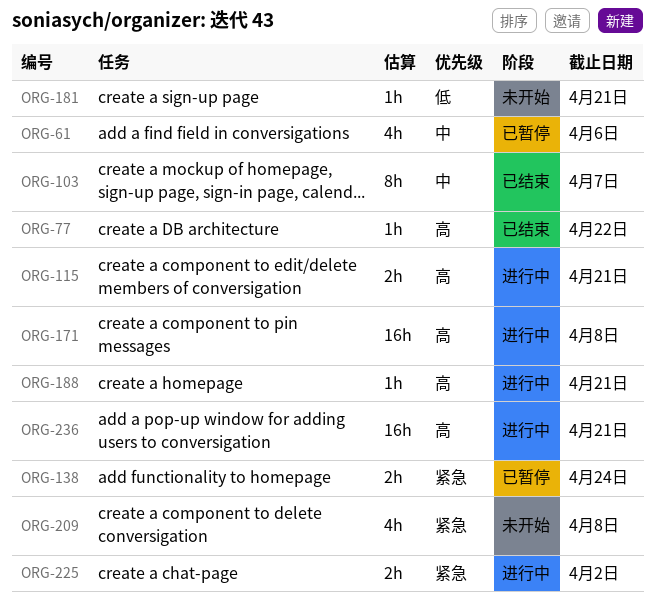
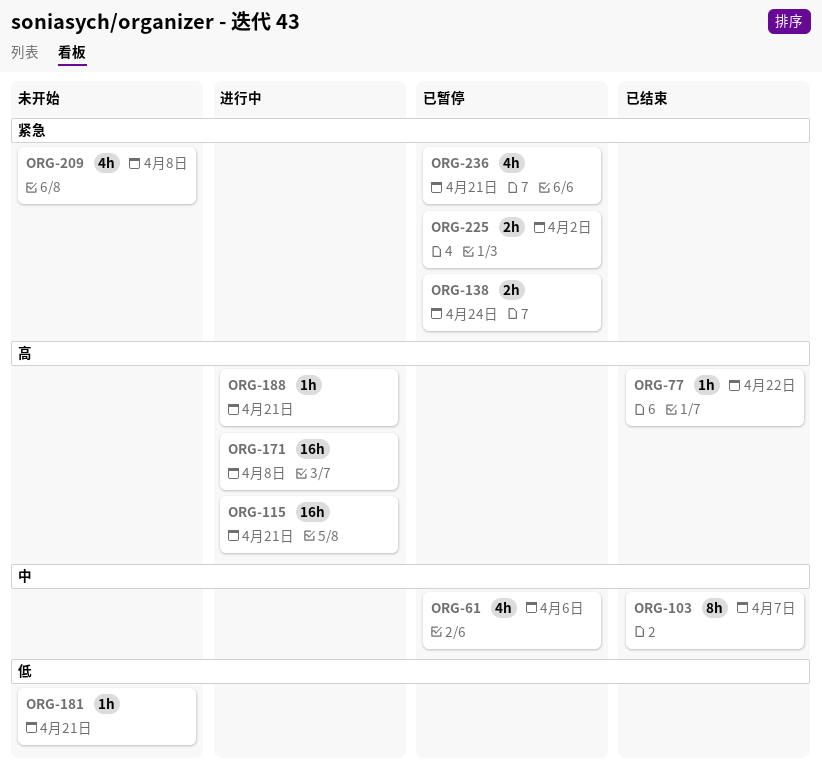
ORG-115, estimate: 2h -> 16h
ORG-225, status: 进行中 -> 已暂停
ORG-236, status: 进行中 -> 已暂停
ORG-236, priority: 高 -> 紧急
ORG-236, estimate: 16h -> 4h

